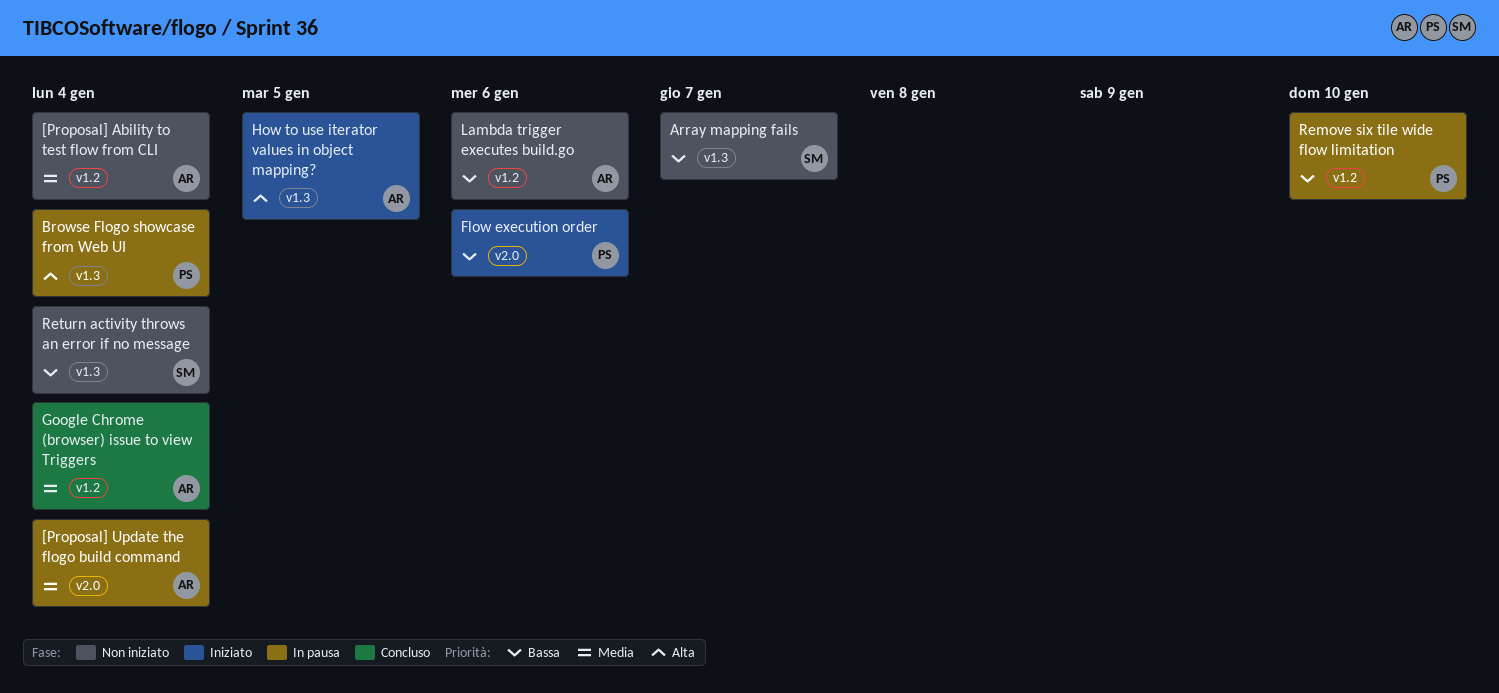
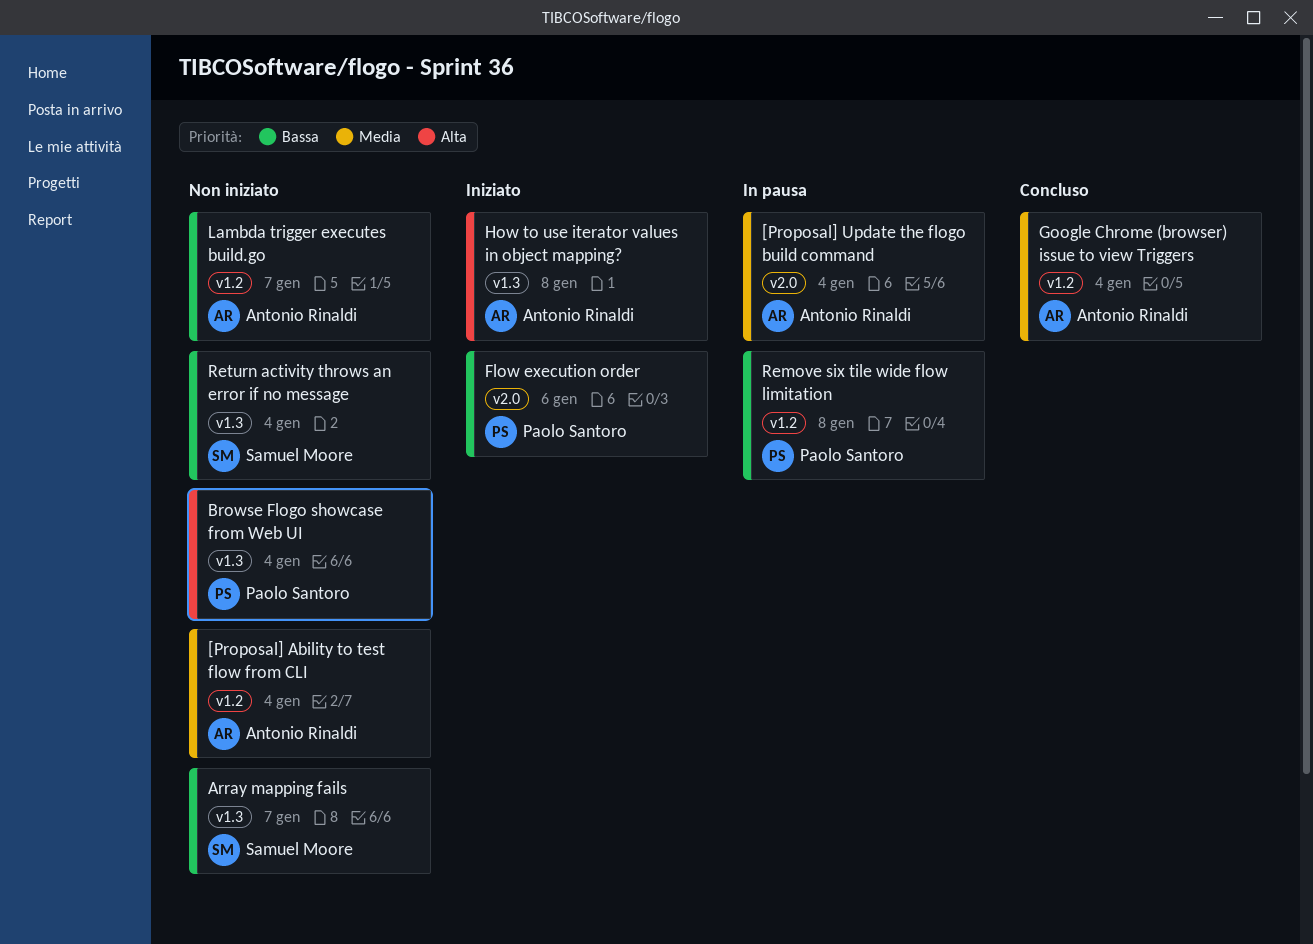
Browse Flogo showcase from Web UI, status: In pausa -> Non iniziato
How to use iterator values in object mapping?, due: Jan 5 -> Jan 8
Lambda trigger executes build.go, due: Jan 6 -> Jan 7
Remove six tile wide flow limitation, due: Jan 10 -> Jan 8

